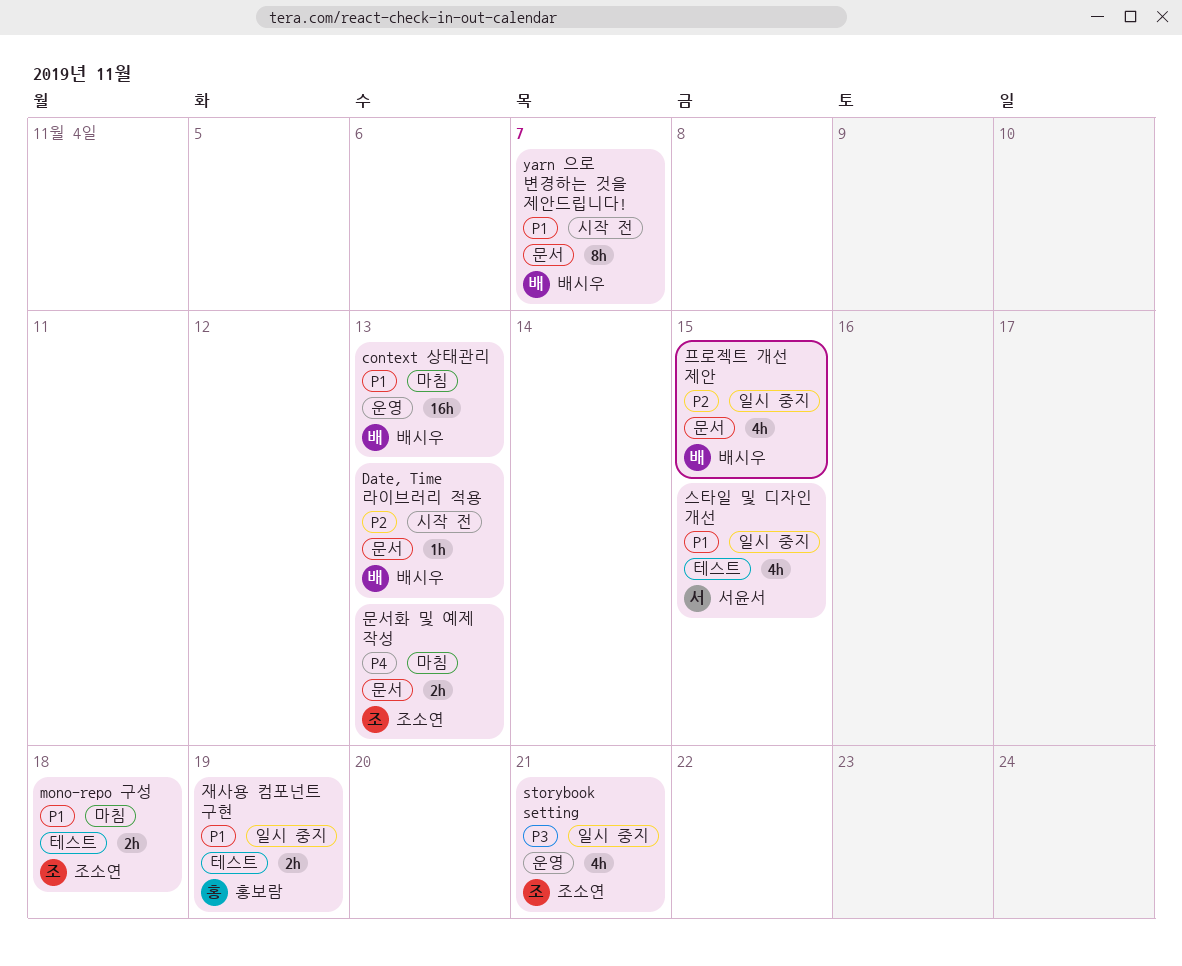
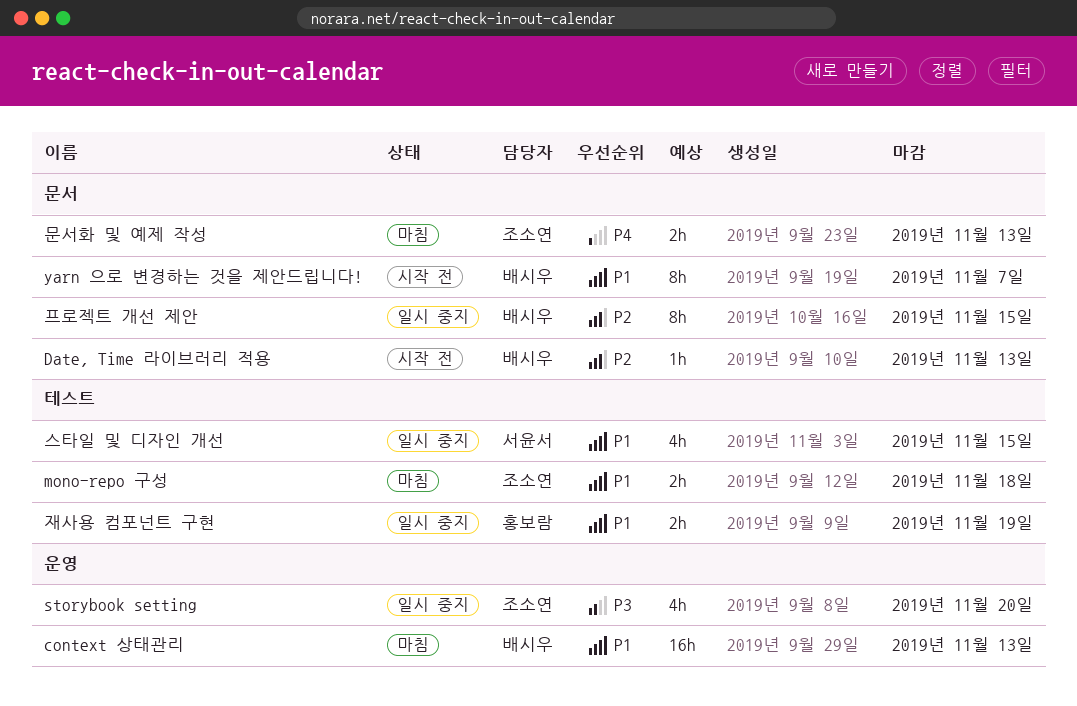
storybook setting, due: Nov 21 -> Nov 20
프로젝트 개선 제안, estimate: 4h -> 8h

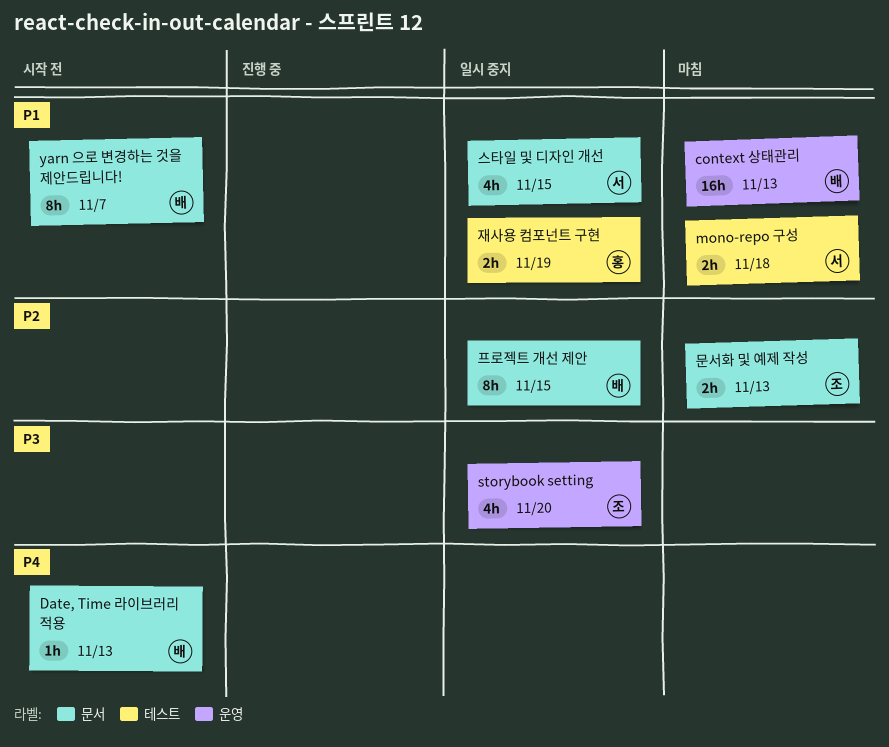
Date, Time 라이브러리 적용, priority: P2 -> P4
mono-repo 구성, owner: 조소연 -> 서윤서
문서화 및 예제 작성, priority: P4 -> P2
스타일 및 디자인 개선, label: 테스트 -> 문서

